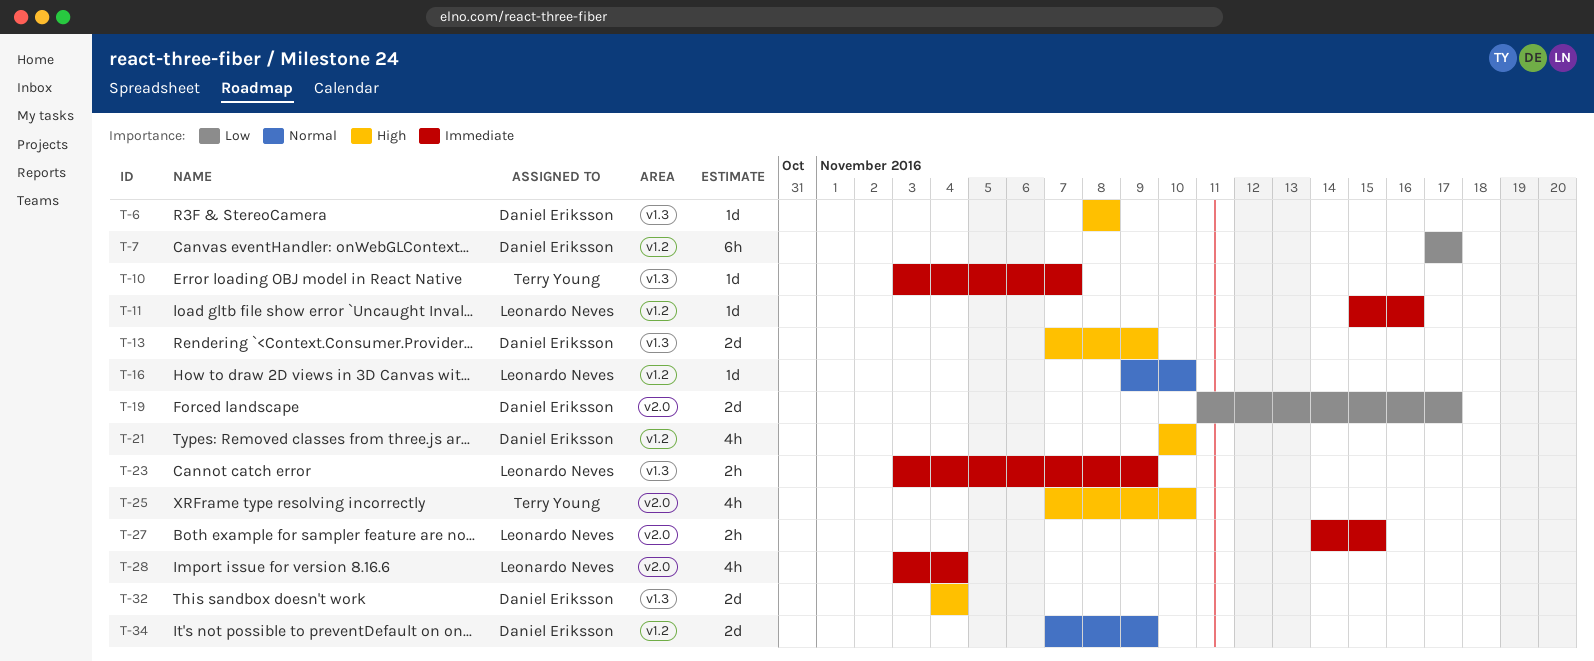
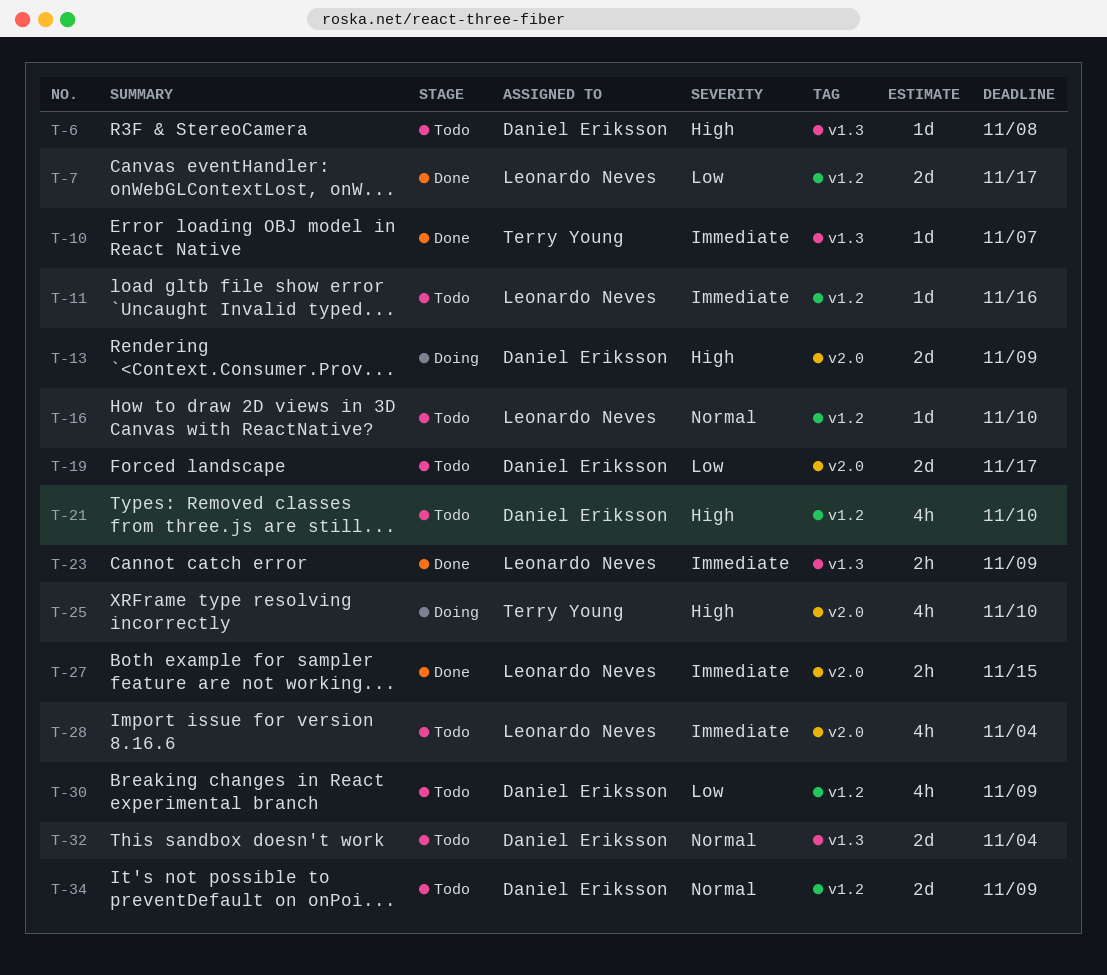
T-7, owner: Daniel Eriksson -> Leonardo Neves
T-7, estimate: 6h -> 2d
T-13, label: v1.3 -> v2.0
T-30: none -> present
T-32, priority: High -> Normal

